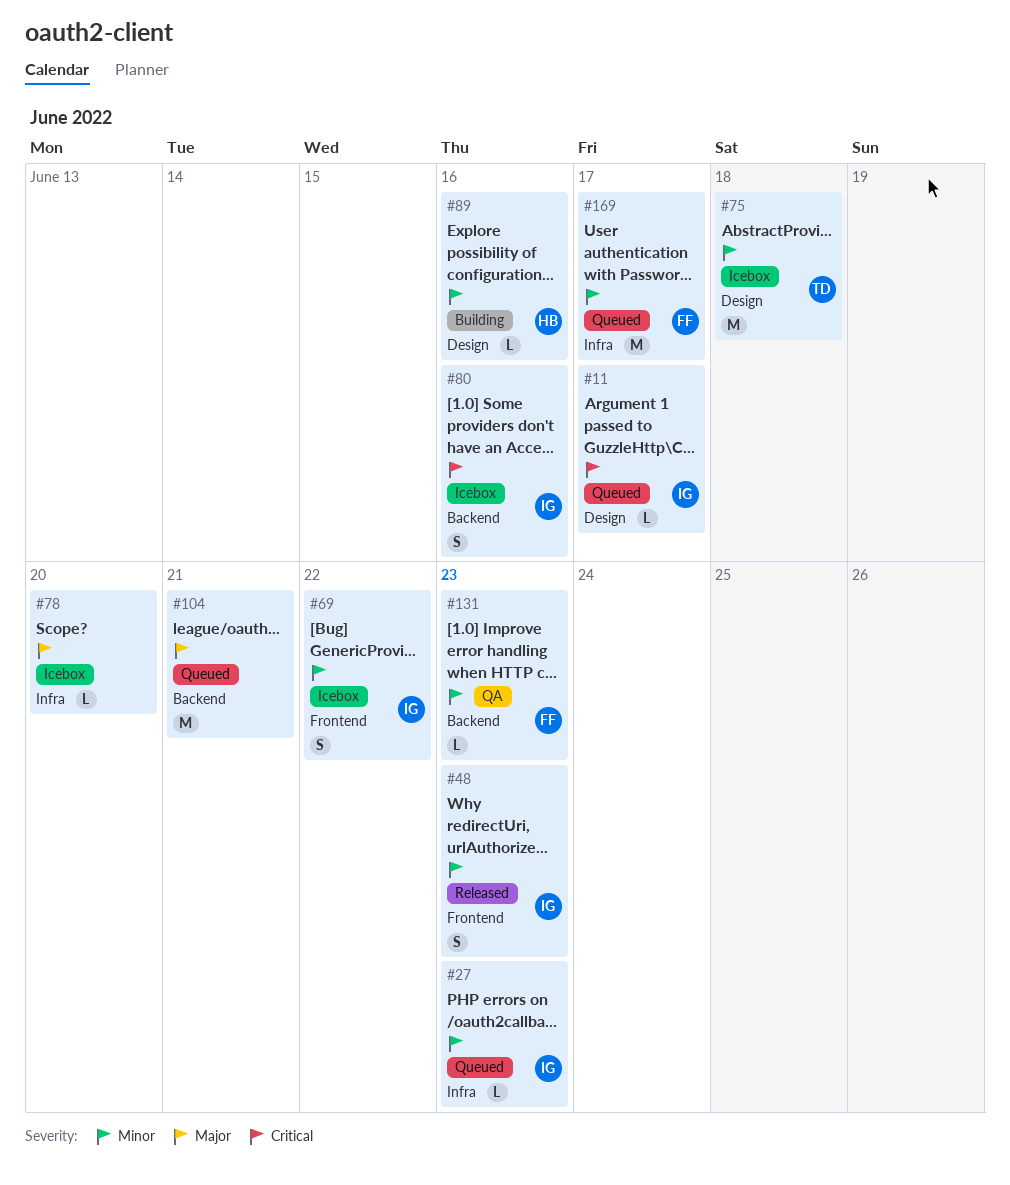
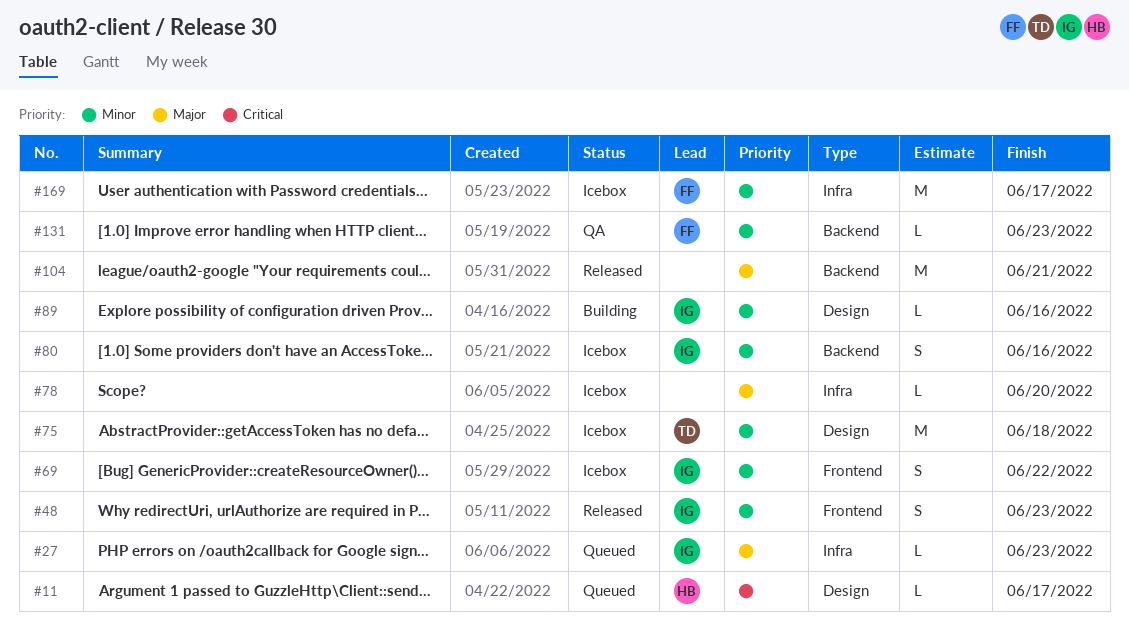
#11, owner: IG -> HB
#27, priority: Minor -> Major
#80, priority: Critical -> Minor
#89, owner: HB -> IG
#104, status: Queued -> Released
#169, status: Queued -> Icebox

